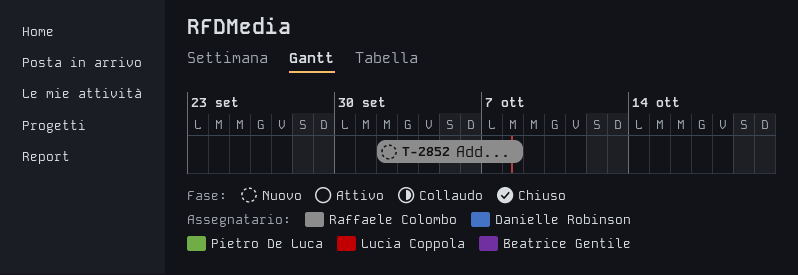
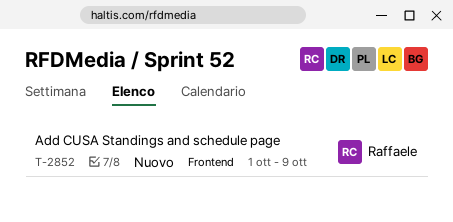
T-2852, start: Oct 2 -> Oct 1
T-2852, due: Oct 8 -> Oct 9

